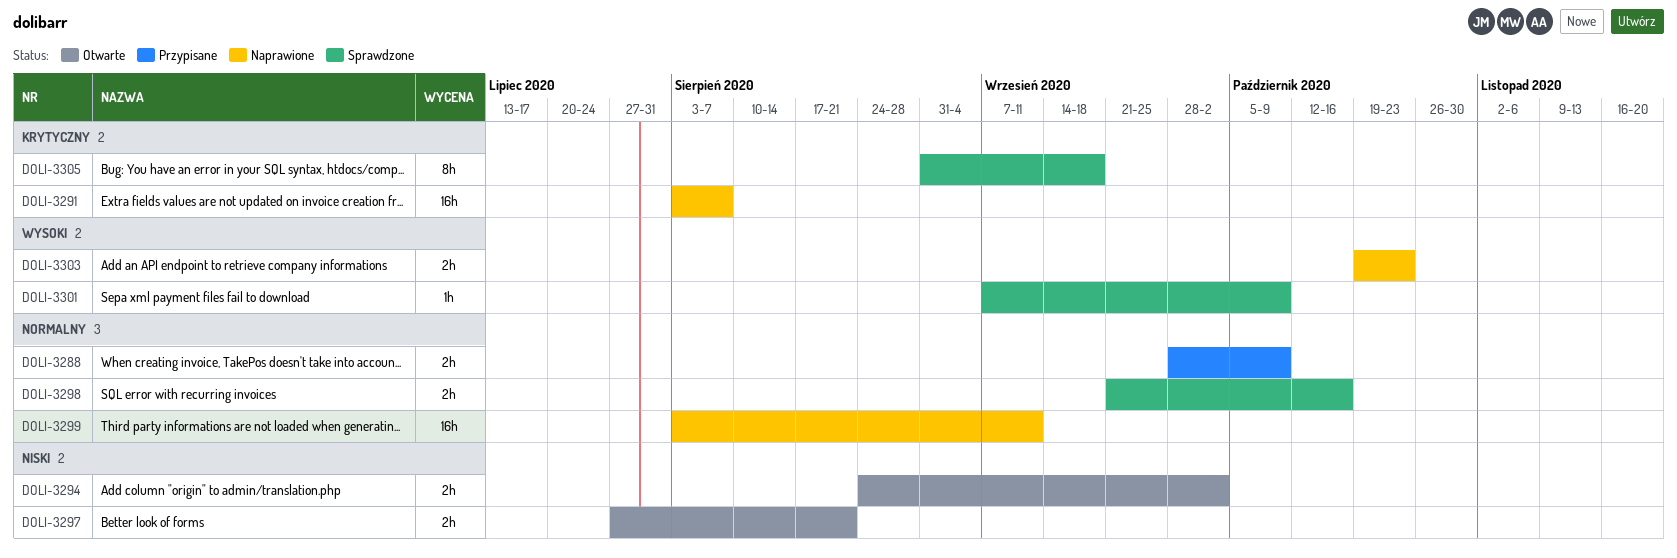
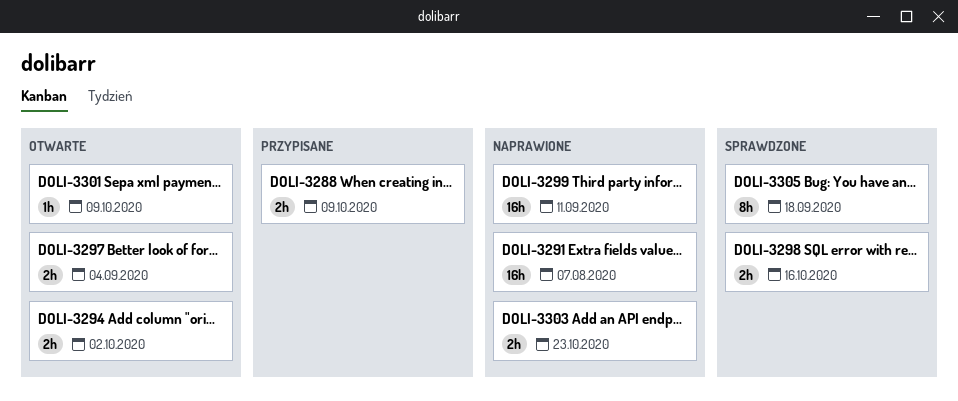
DOLI-3297, due: Aug 21 -> Sep 4
DOLI-3301, status: Sprawdzone -> Otwarte

